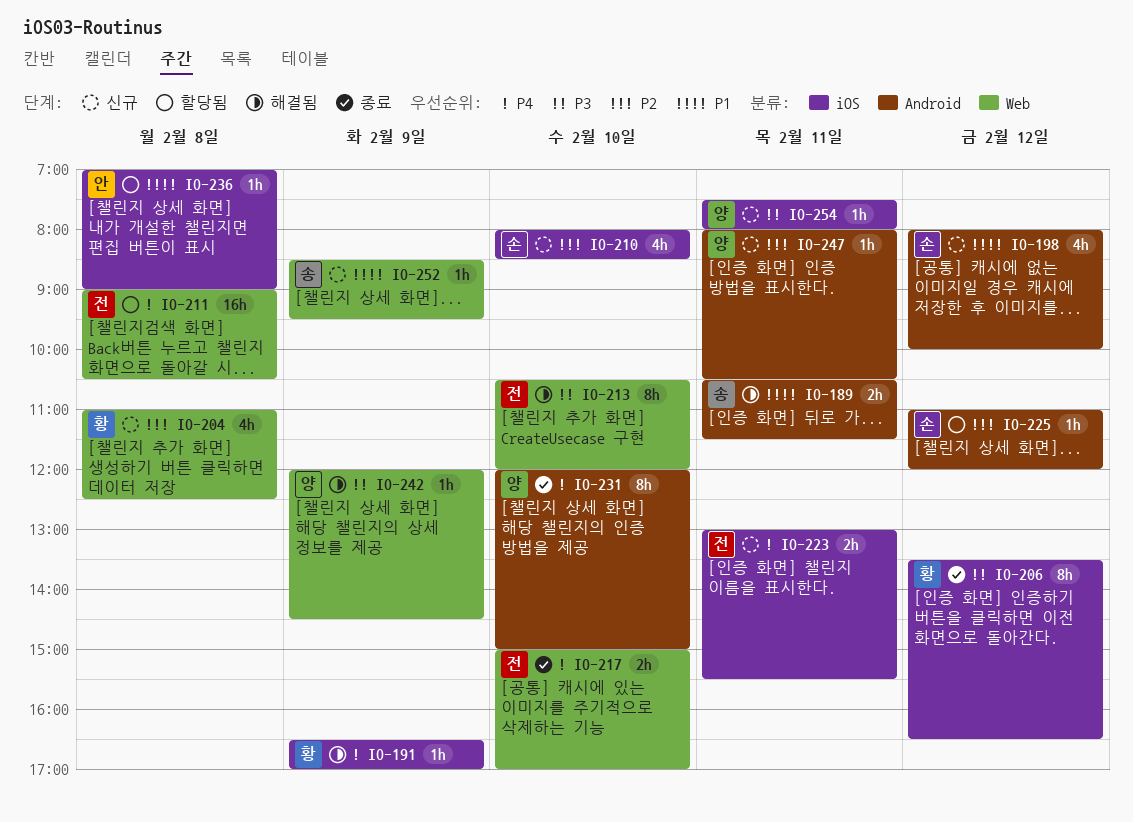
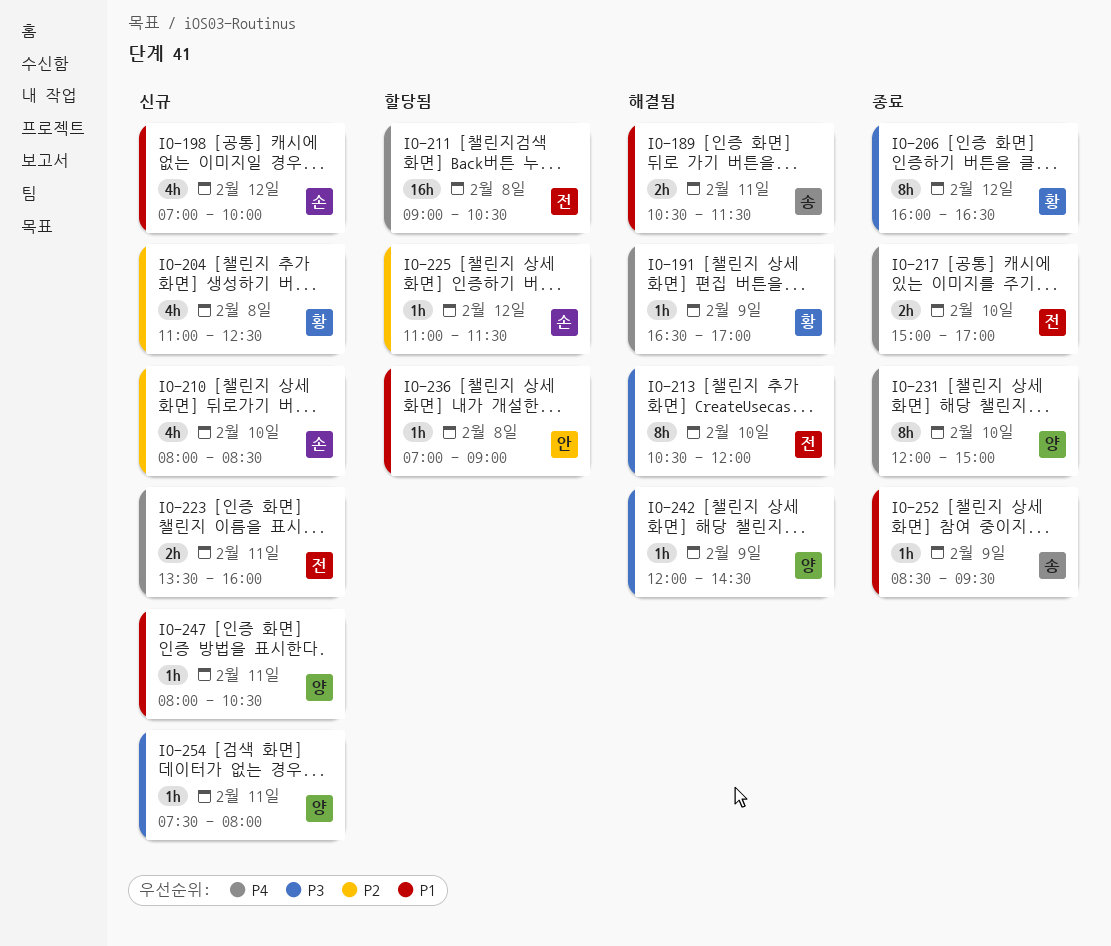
IO-198, begins: 08:00 -> 07:00
IO-206, begins: 13:30 -> 16:00
IO-223, begins: 13:00 -> 13:30
IO-223, ends: 15:30 -> 16:00
IO-225, ends: 12:00 -> 11:30
IO-247, priority: P2 -> P1
IO-252, status: 신규 -> 종료

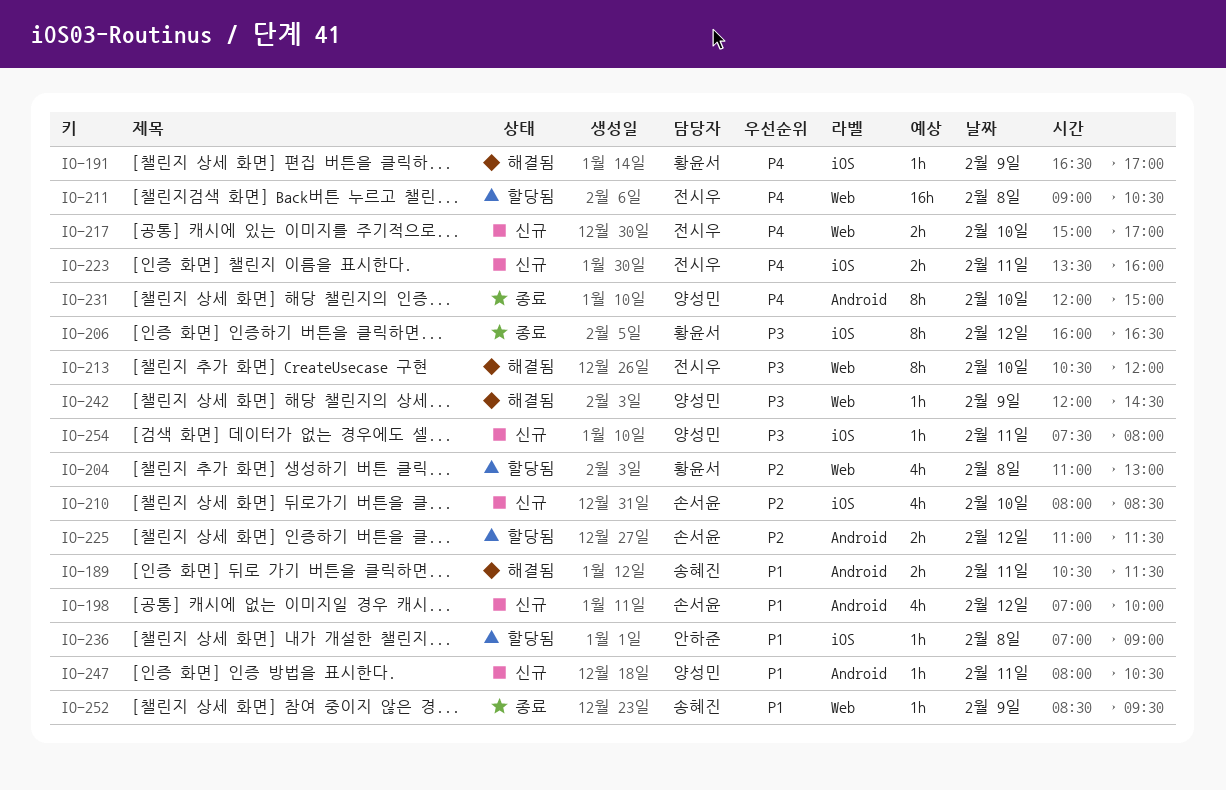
IO-204, status: 신규 -> 할당됨
IO-204, ends: 12:30 -> 13:00
IO-217, status: 종료 -> 신규
IO-225, estimate: 1h -> 2h

